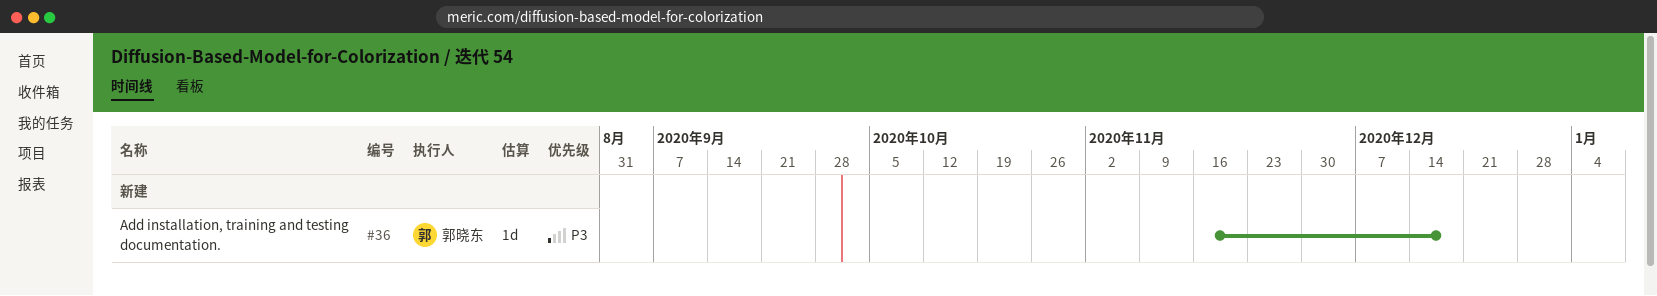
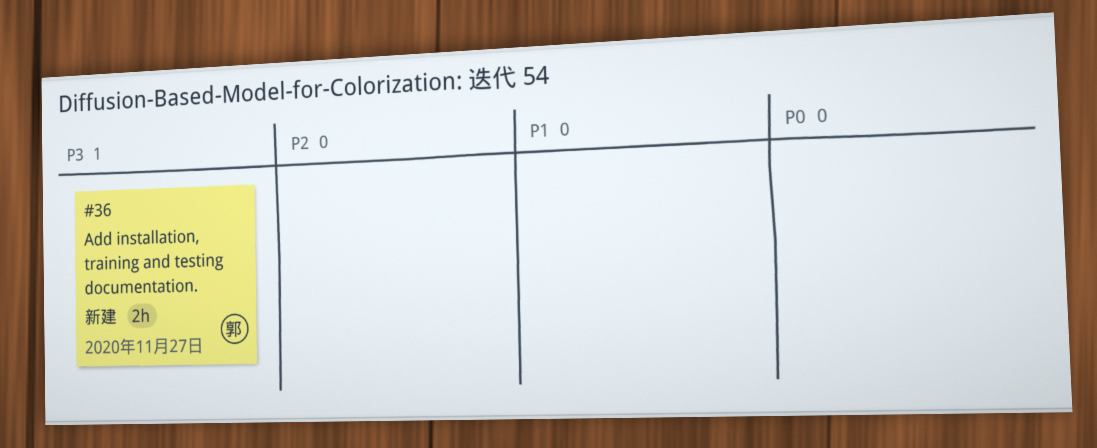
#36, estimate: 1d -> 2h
#36, due: Dec 18 -> Nov 27

